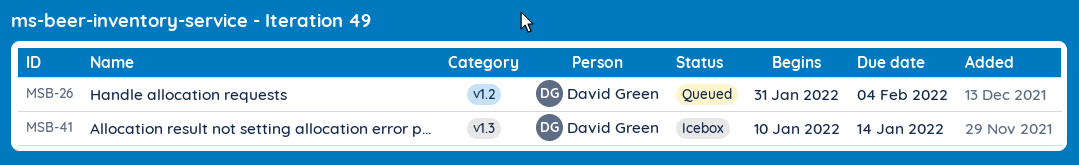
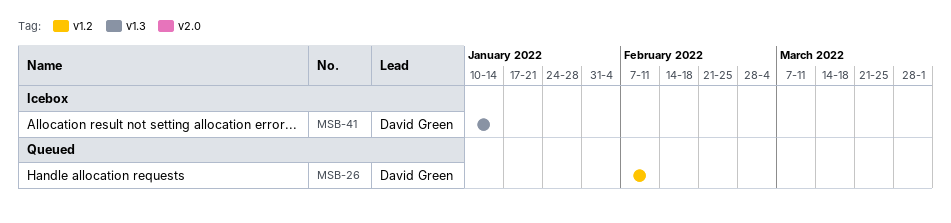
MSB-26, start: Jan 31 -> Feb 7
MSB-26, due: Feb 4 -> Feb 11

